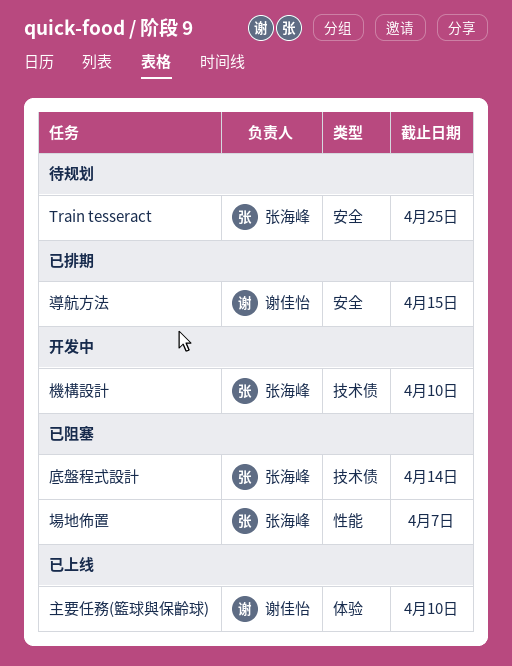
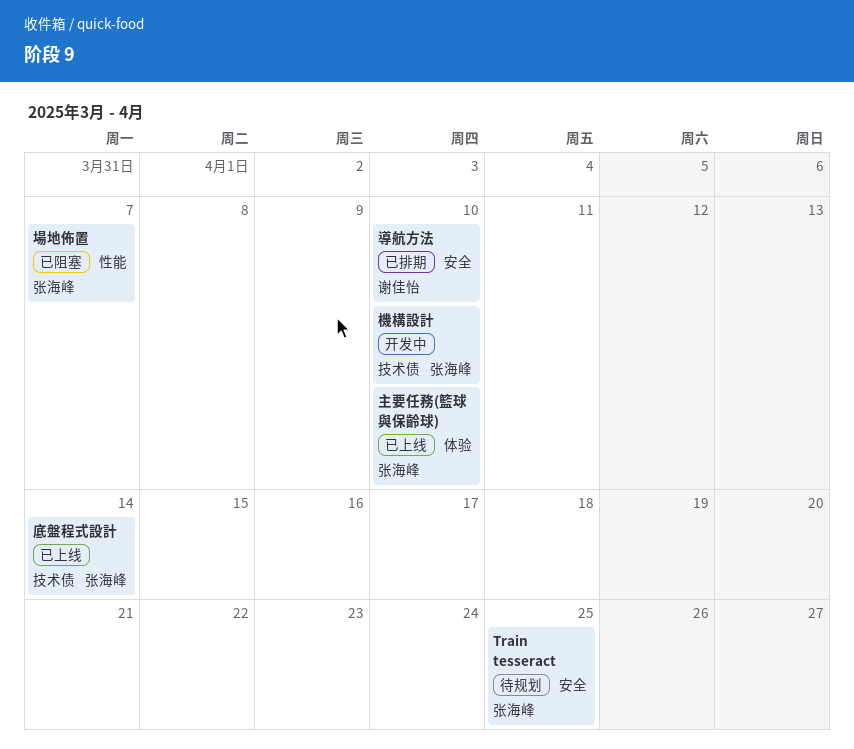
主要任務(籃球與保齡球), owner: 谢佳怡 -> 张海峰
導航方法, due: Apr 15 -> Apr 10
底盤程式設計, status: 已阻塞 -> 已上线

